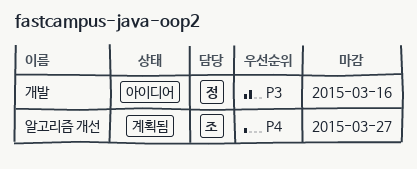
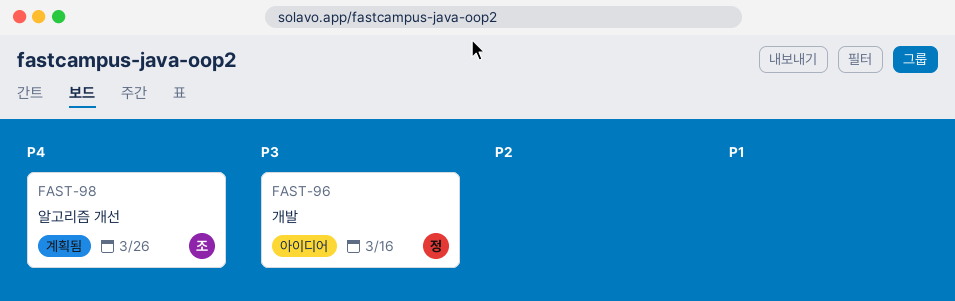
알고리즘 개선, due: Mar 27 -> Mar 26

